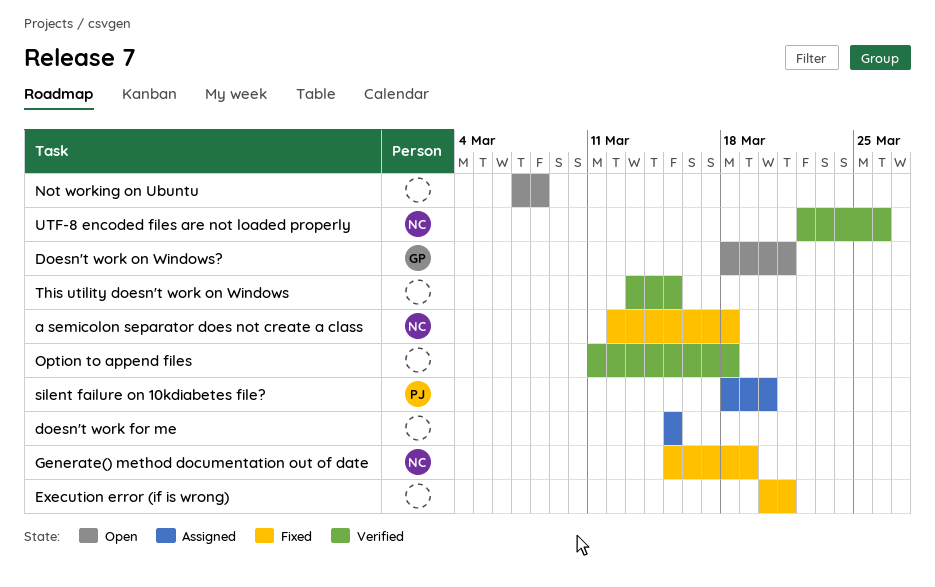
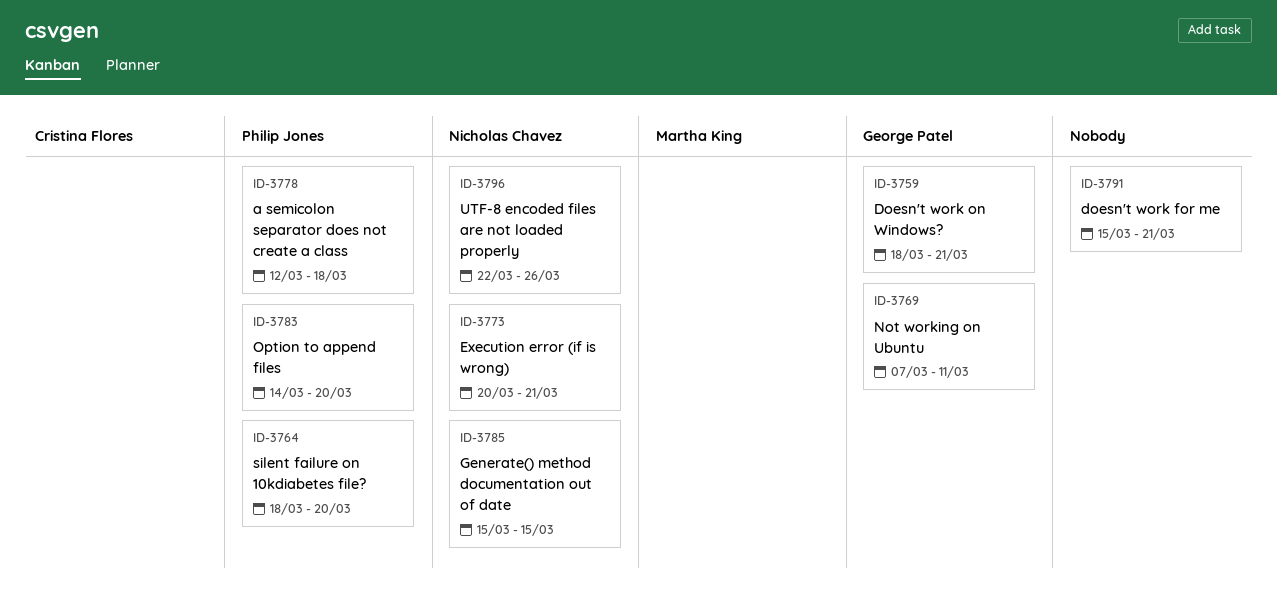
a semicolon separator does not create a class, owner: Nicholas Chavez -> Philip Jones
doesn't work for me, due: Mar 15 -> Mar 21
Execution error (if is wrong), owner: none -> Nicholas Chavez
Generate() method documentation out of date, due: Mar 19 -> Mar 15
Not working on Ubuntu, owner: none -> George Patel
Not working on Ubuntu, due: Mar 8 -> Mar 11
Option to append files, owner: none -> Philip Jones
Option to append files, start: Mar 11 -> Mar 14
Option to append files, due: Mar 18 -> Mar 20
This utility doesn't work on Windows: present -> none

